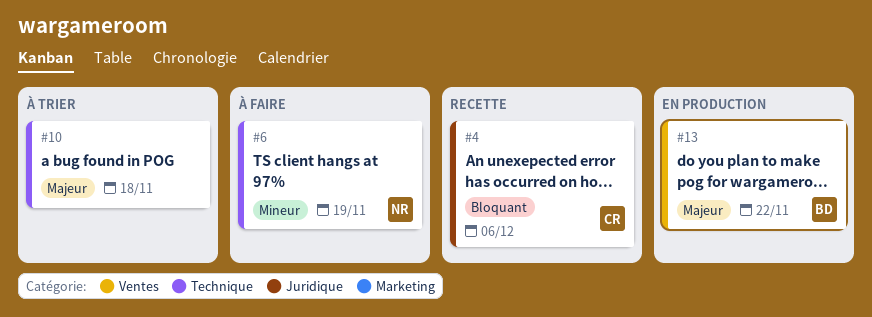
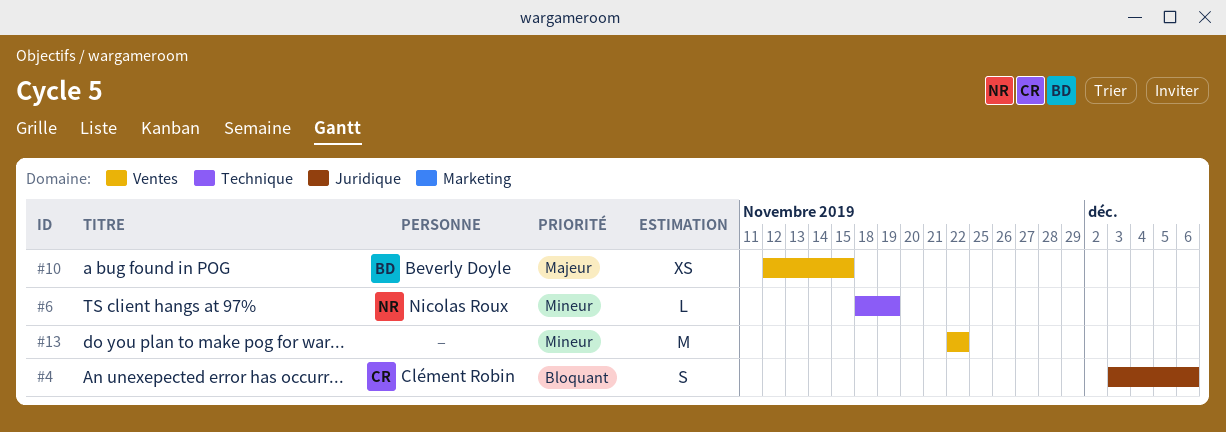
#10, owner: none -> Beverly Doyle
#10, label: Technique -> Ventes
#10, due: Nov 18 -> Nov 15
#13, owner: Beverly Doyle -> none
#13, priority: Majeur -> Mineur

